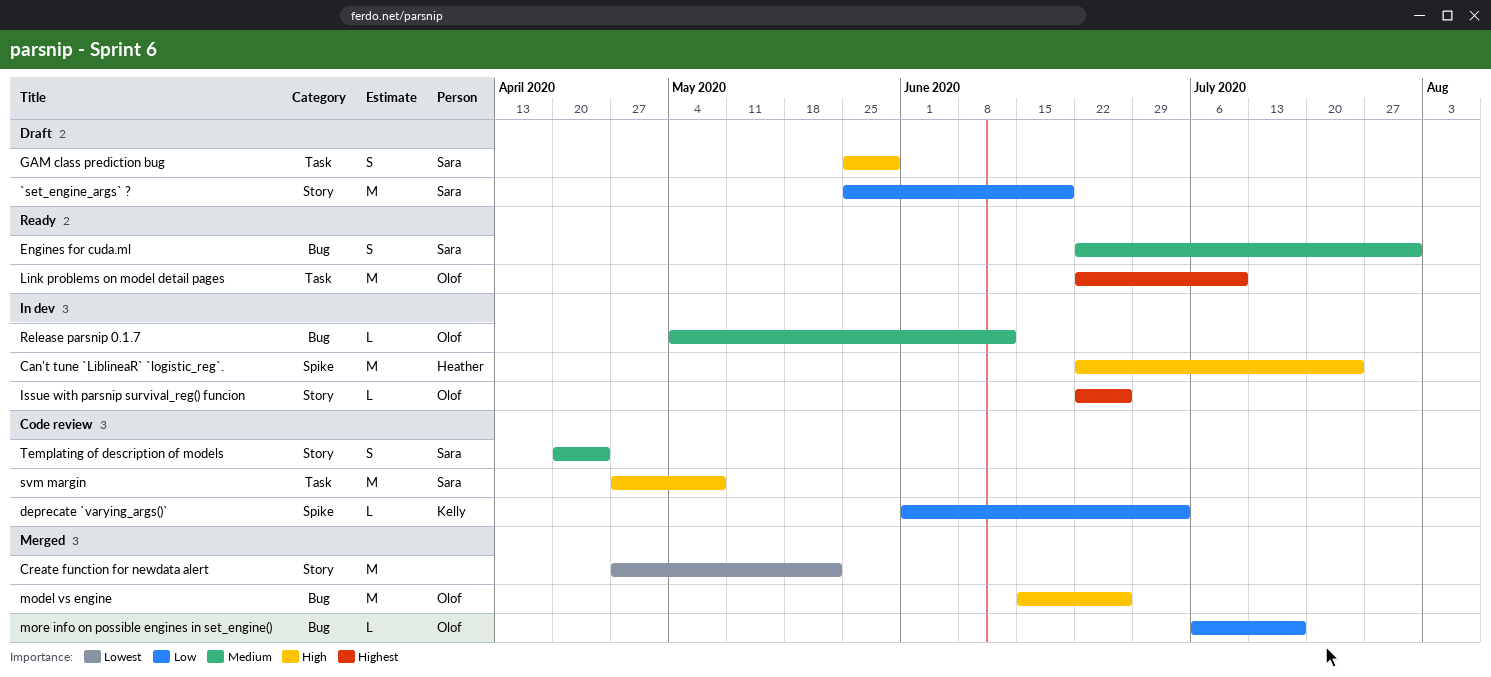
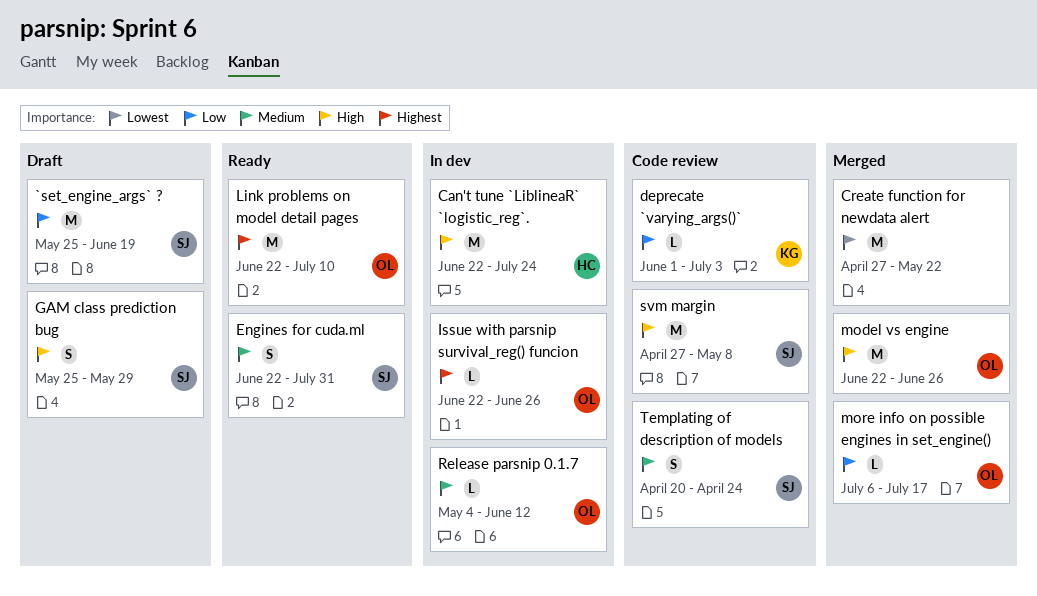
model vs engine, start: Jun 15 -> Jun 22

